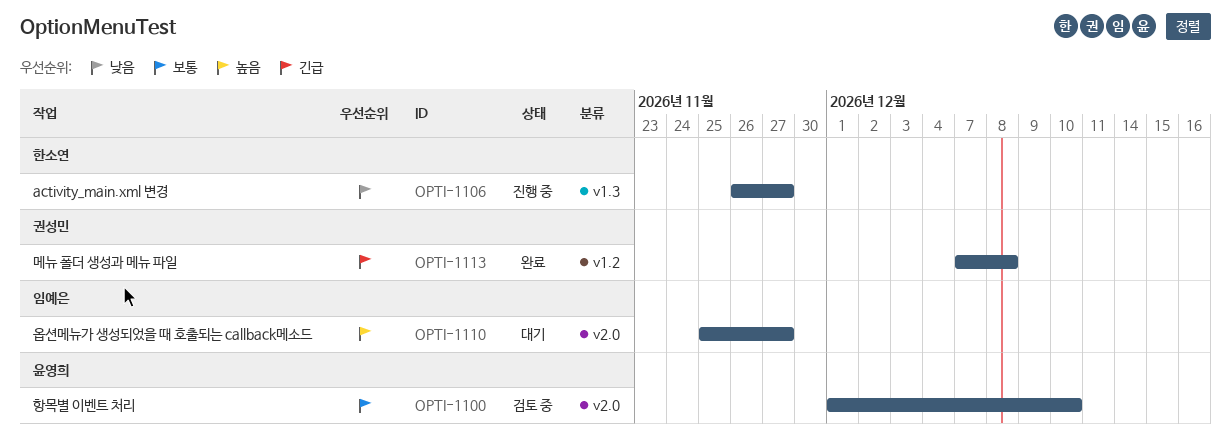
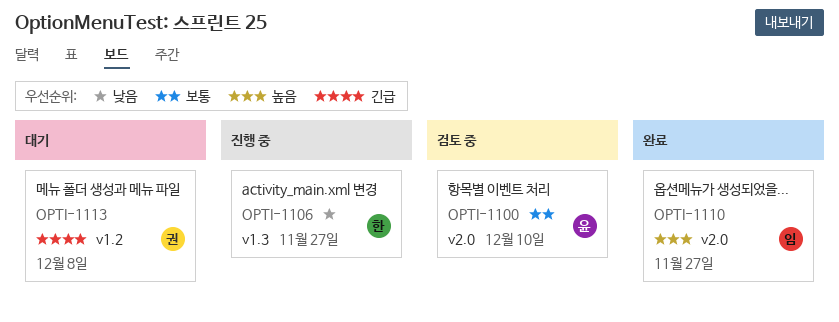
OPTI-1110, status: 대기 -> 완료
OPTI-1113, status: 완료 -> 대기

